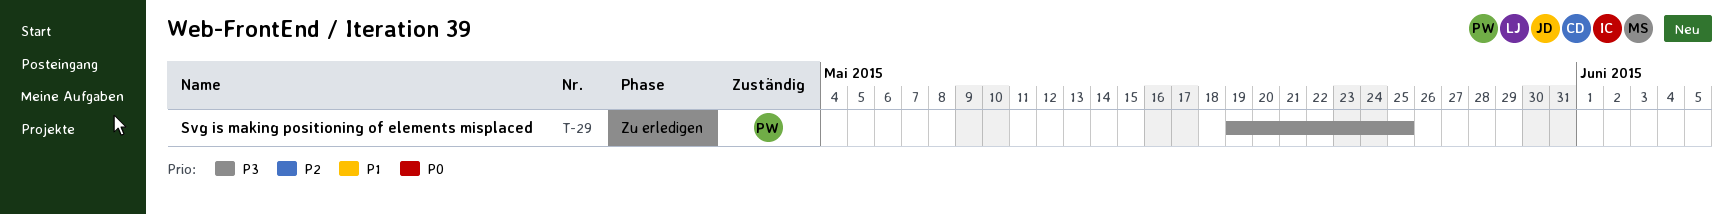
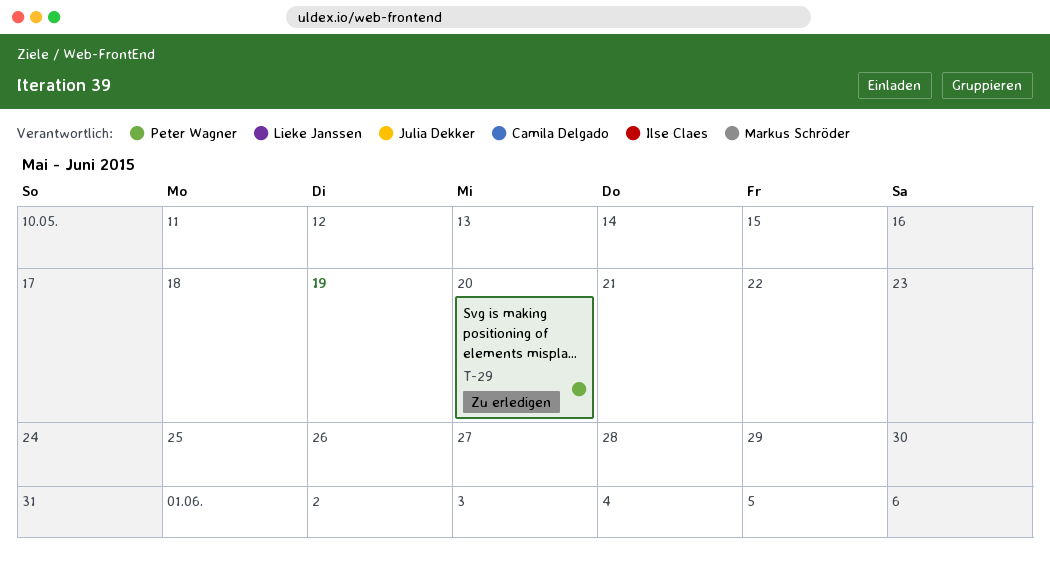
T-29, due: May 25 -> May 20

